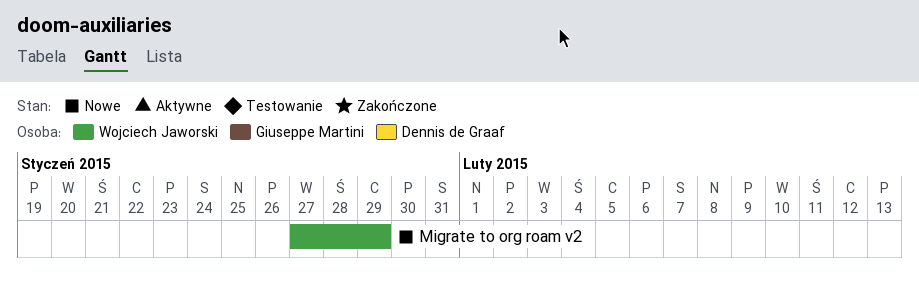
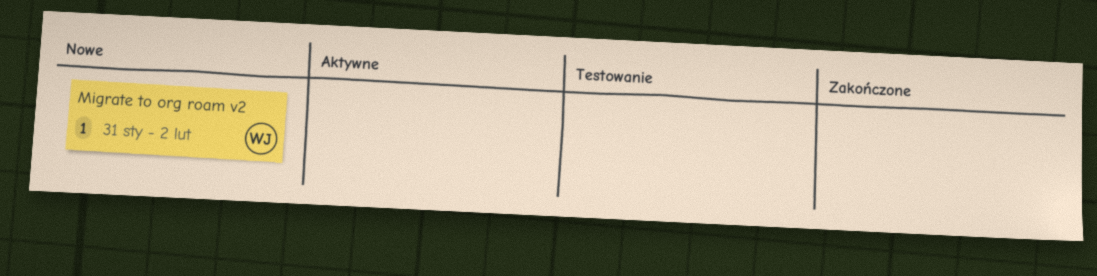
Migrate to org roam v2, start: Jan 27 -> Jan 31
Migrate to org roam v2, due: Jan 29 -> Feb 2

